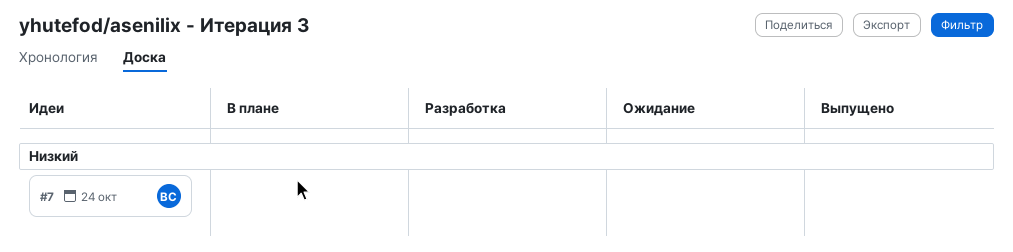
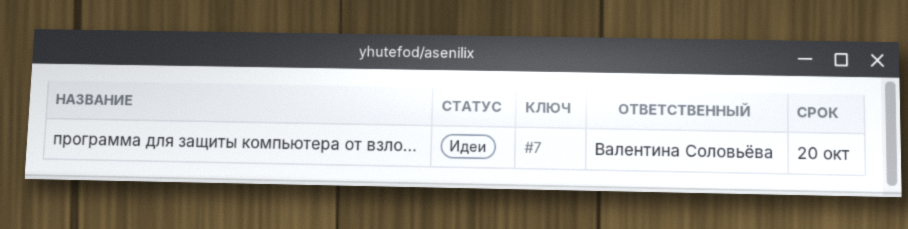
#7, due: Oct 24 -> Oct 20

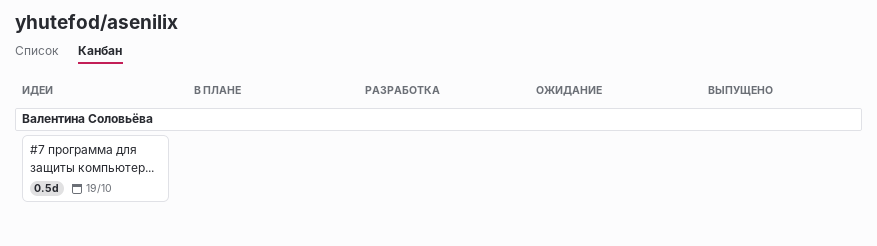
#7, due: Oct 20 -> Oct 19

